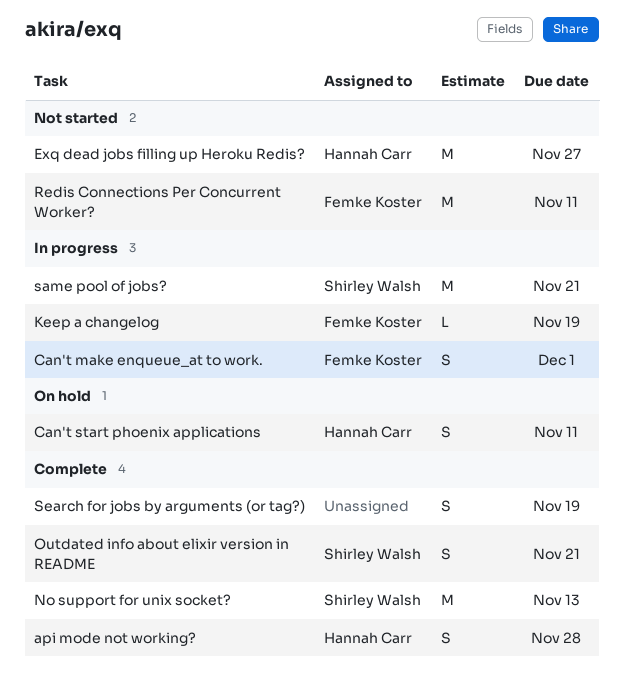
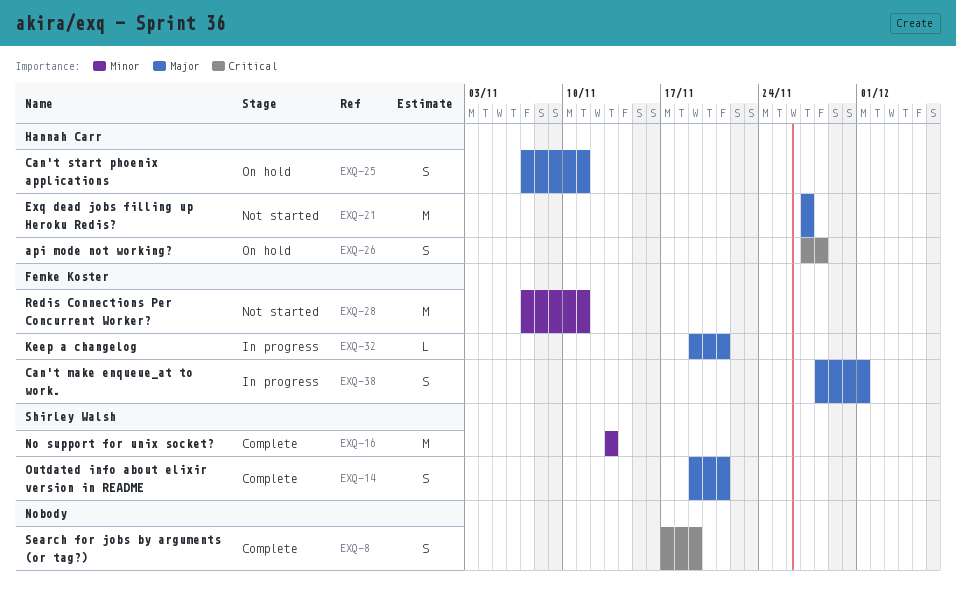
api mode not working?, status: Complete -> On hold
Keep a changelog, due: Nov 19 -> Nov 21
same pool of jobs?: present -> none

